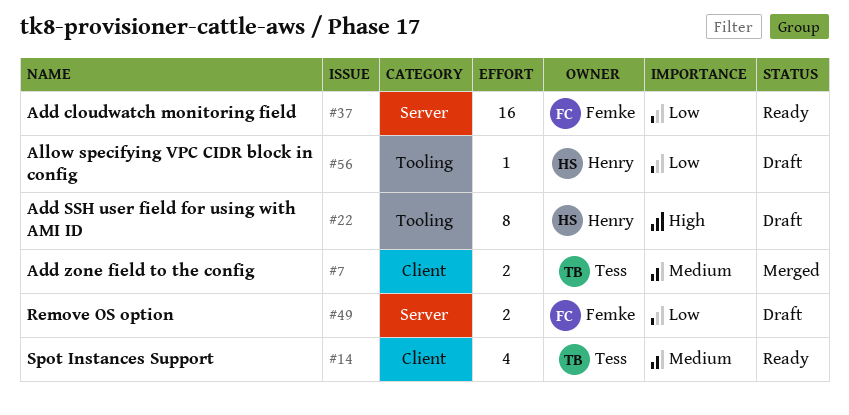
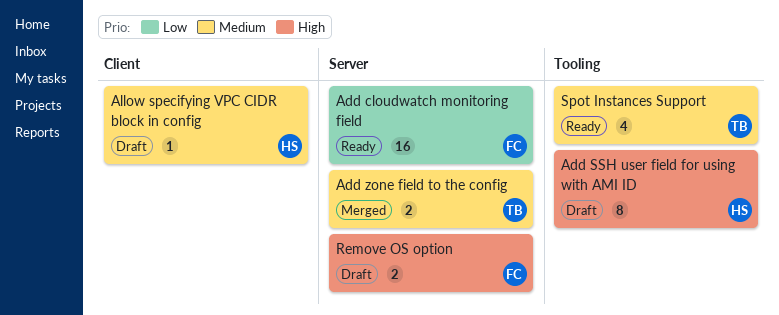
Add zone field to the config, label: Client -> Server
Allow specifying VPC CIDR block in config, priority: Low -> Medium
Allow specifying VPC CIDR block in config, label: Tooling -> Client
Remove OS option, priority: Low -> High
Spot Instances Support, label: Client -> Tooling

